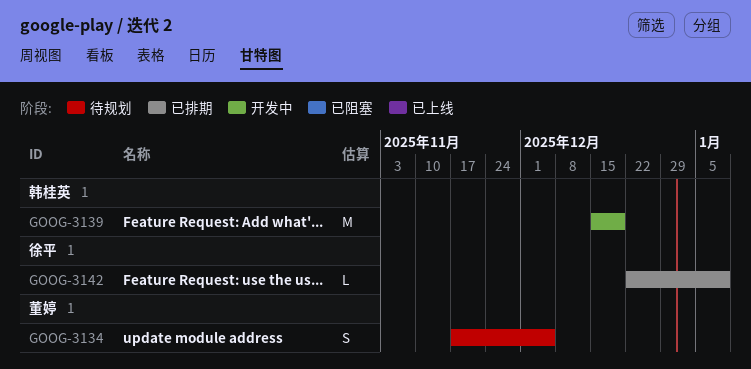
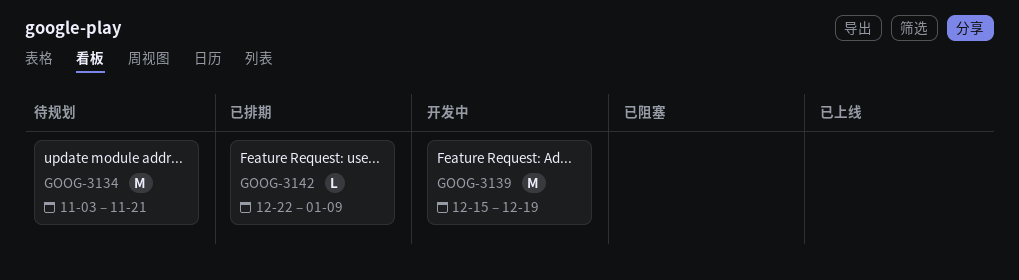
GOOG-3134, estimate: S -> M
GOOG-3134, start: Nov 17 -> Nov 3
GOOG-3134, due: Dec 5 -> Nov 21

